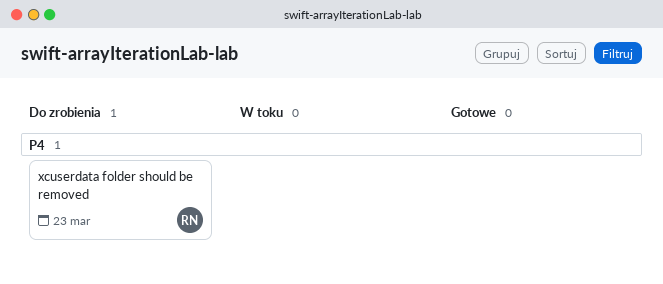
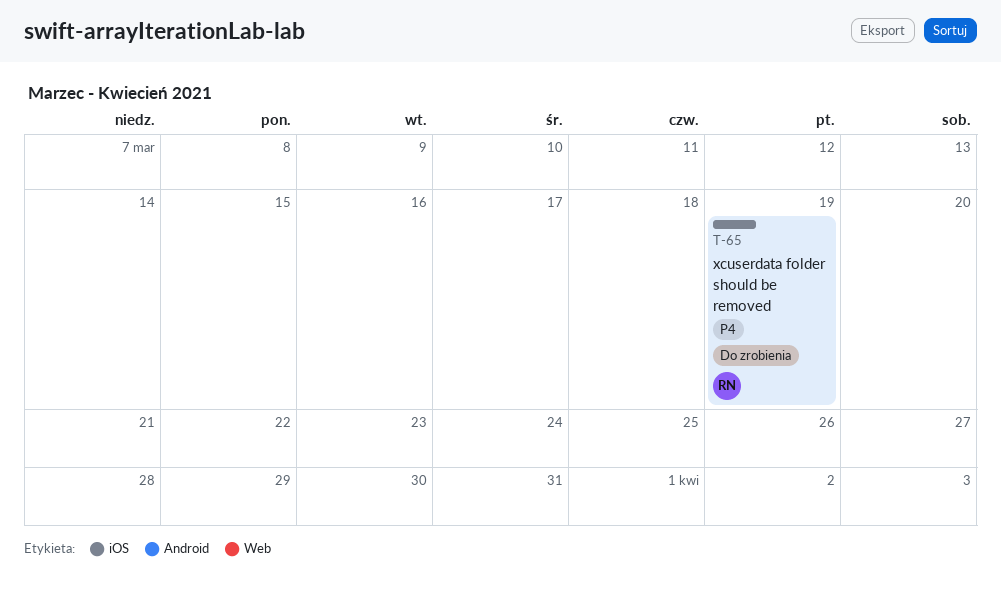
xcuserdata folder should be removed, due: Mar 23 -> Mar 19

